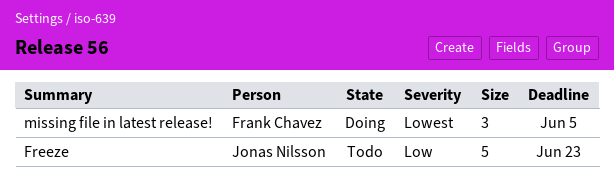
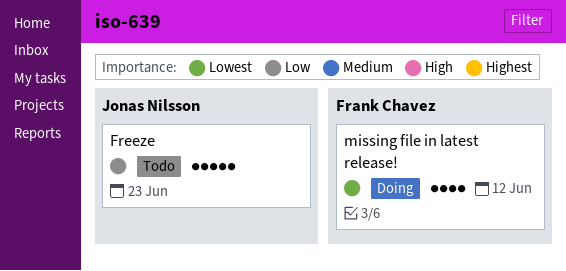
missing file in latest release!, estimate: 3 -> 4
missing file in latest release!, due: Jun 5 -> Jun 12

